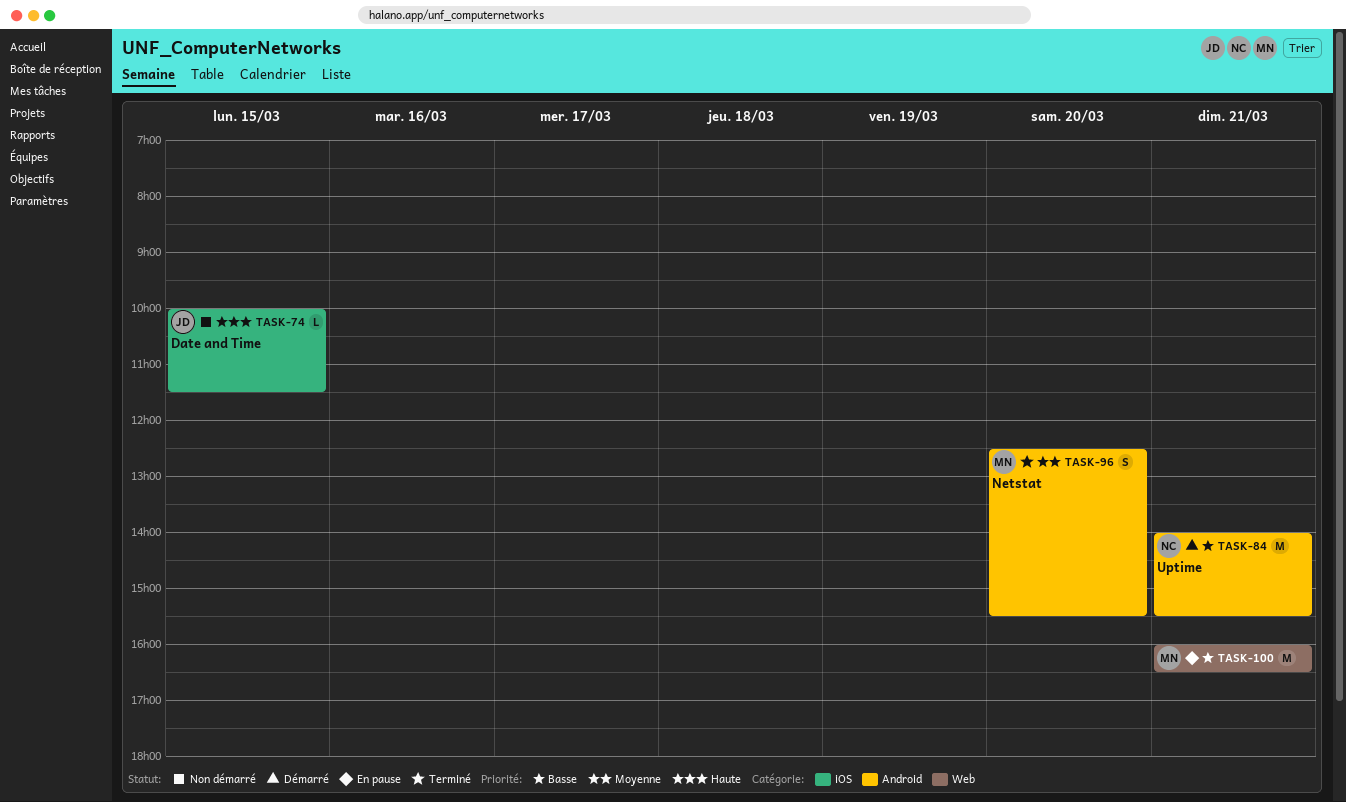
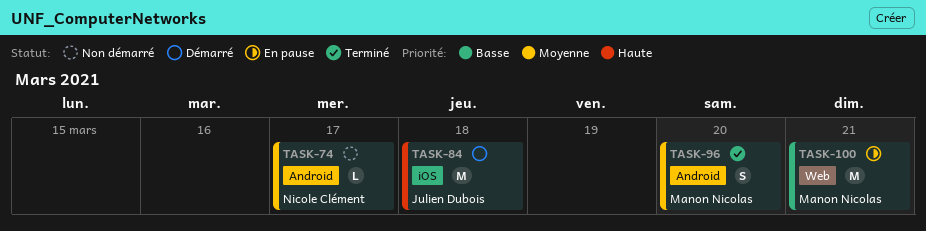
TASK-74, owner: Julien Dubois -> Nicole Clément
TASK-74, priority: Haute -> Moyenne
TASK-74, label: iOS -> Android
TASK-74, day: Mar 15 -> Mar 17
TASK-84, owner: Nicole Clément -> Julien Dubois
TASK-84, priority: Basse -> Haute
TASK-84, label: Android -> iOS
TASK-84, day: Mar 21 -> Mar 18

